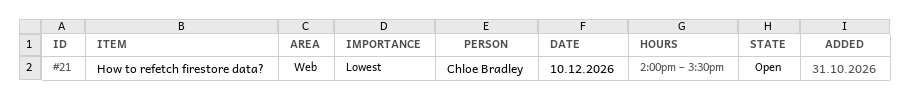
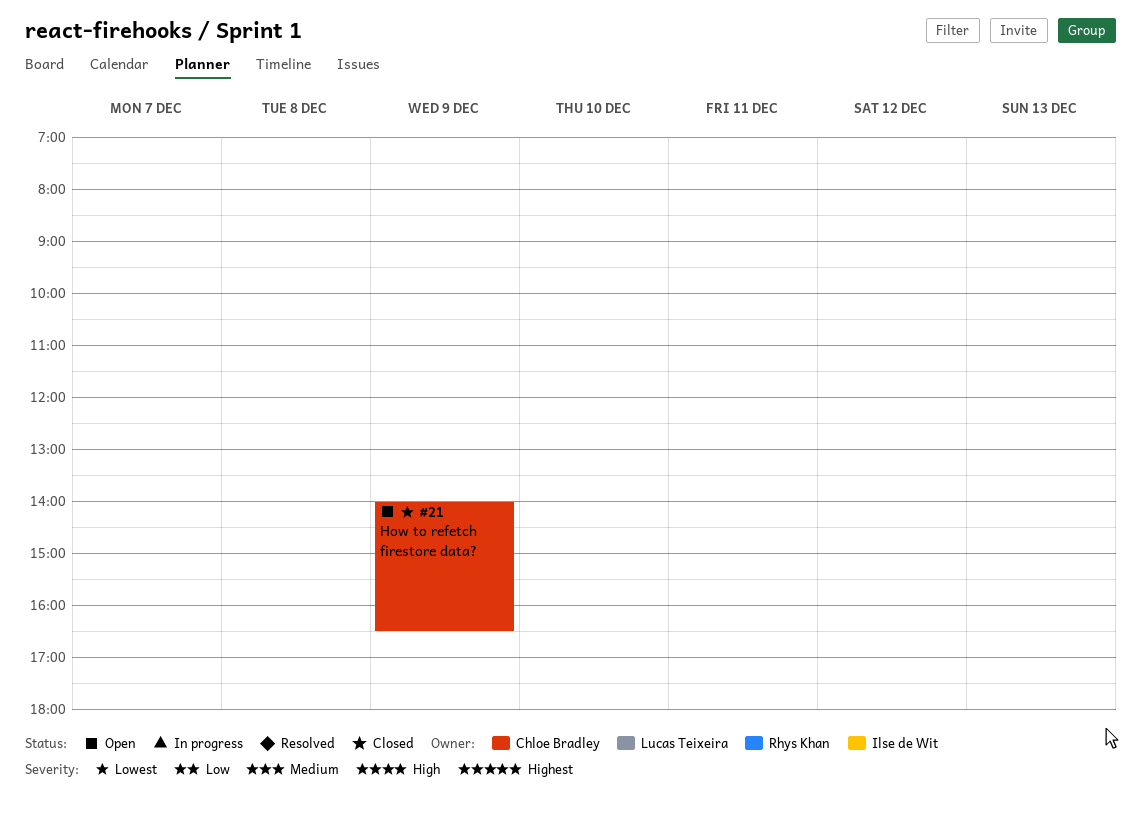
#21, day: Dec 10 -> Dec 9
#21, ends: 15:30 -> 16:30

